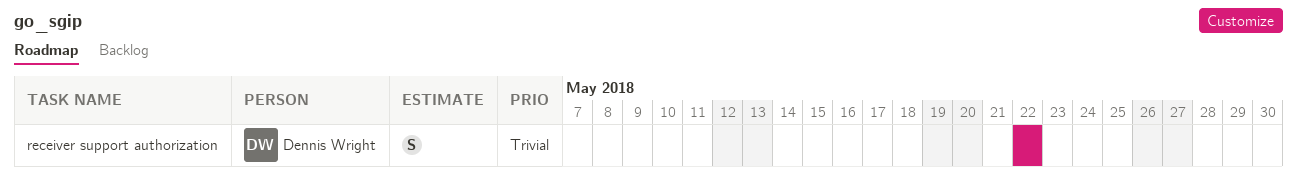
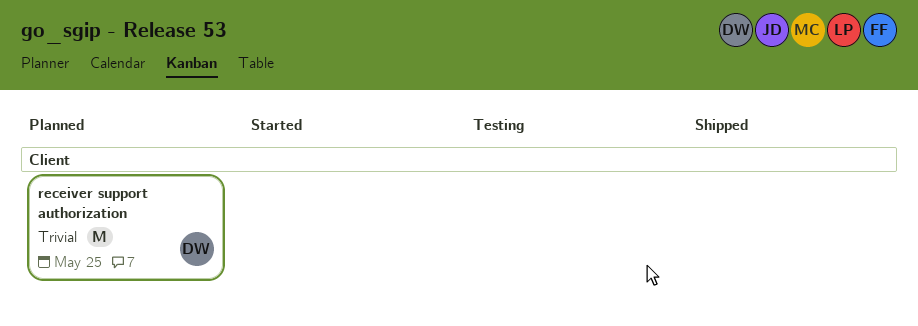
receiver support authorization, estimate: S -> M
receiver support authorization, due: May 22 -> May 25

